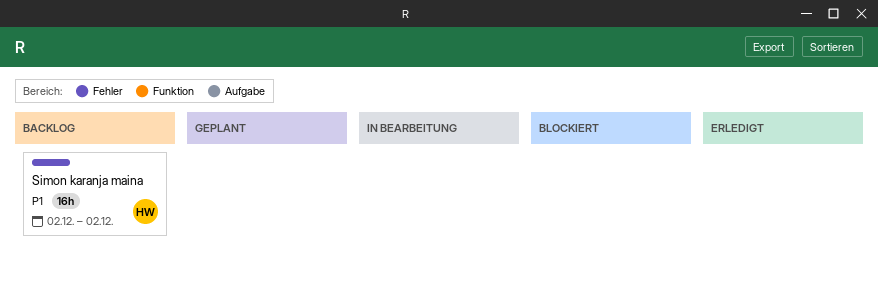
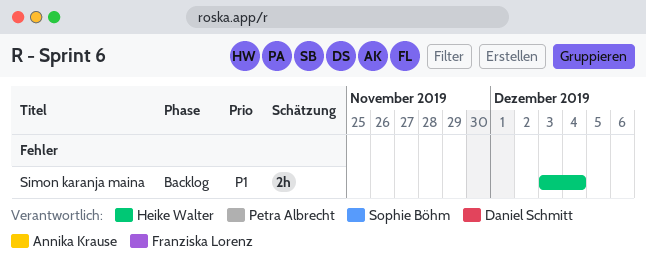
Simon karanja maina, estimate: 16h -> 2h
Simon karanja maina, start: Dec 2 -> Dec 3
Simon karanja maina, due: Dec 2 -> Dec 4

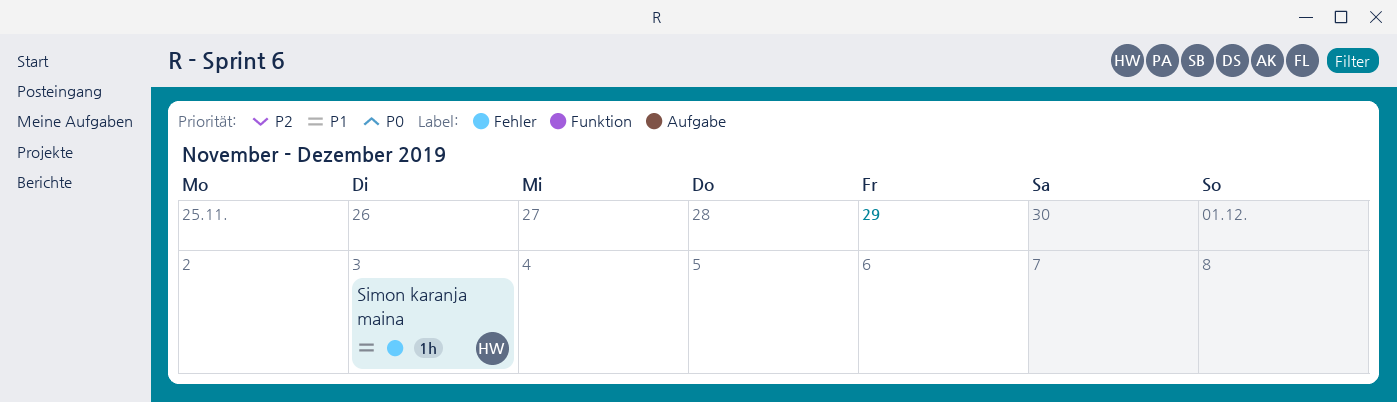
Simon karanja maina, estimate: 2h -> 1h
Simon karanja maina, due: Dec 4 -> Dec 3

